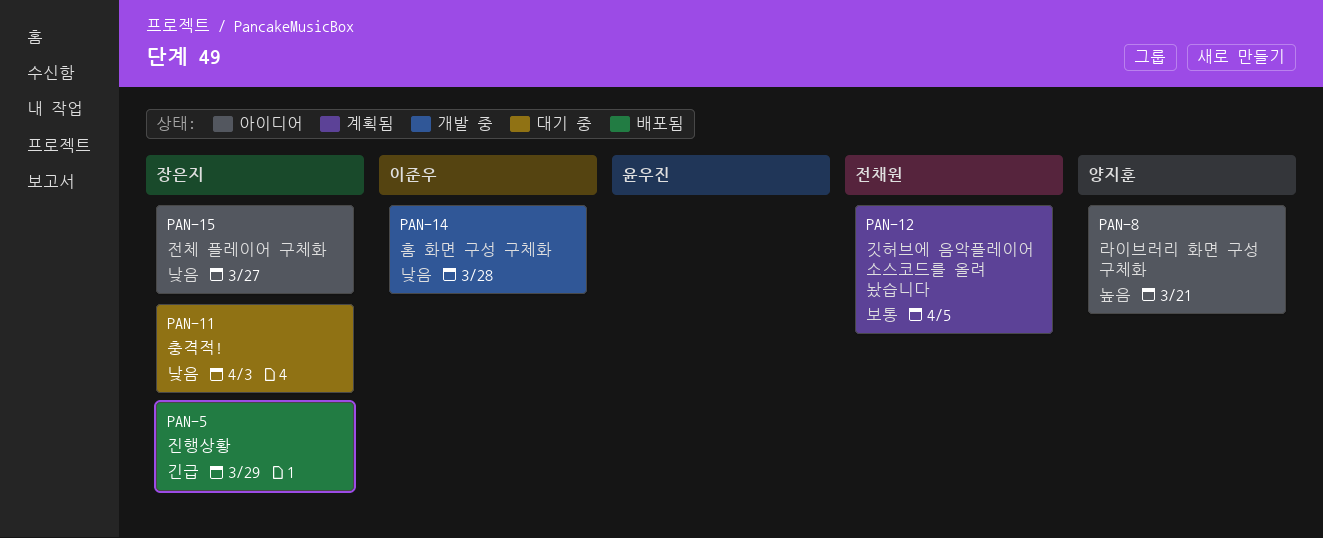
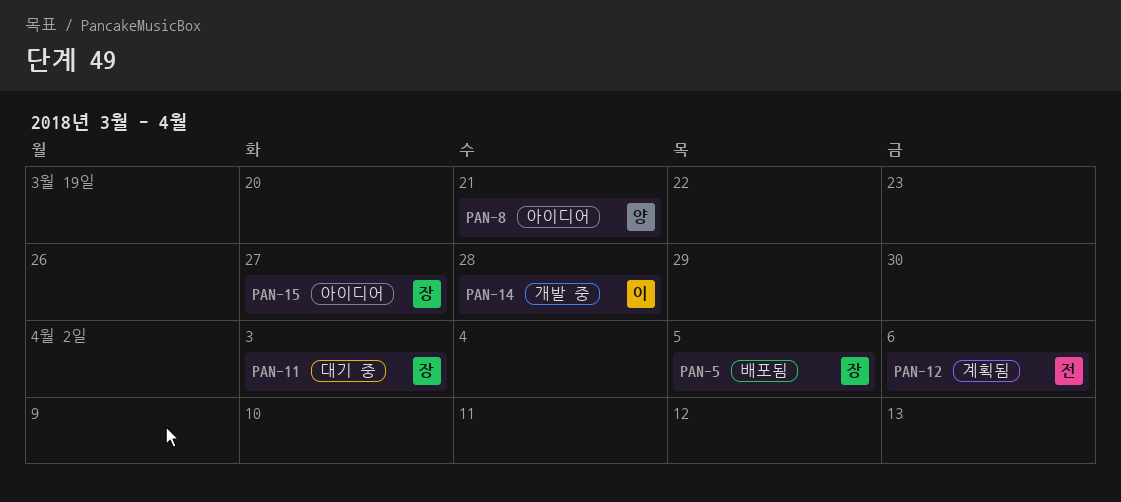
PAN-5, due: Mar 29 -> Apr 5
PAN-12, due: Apr 5 -> Apr 6

